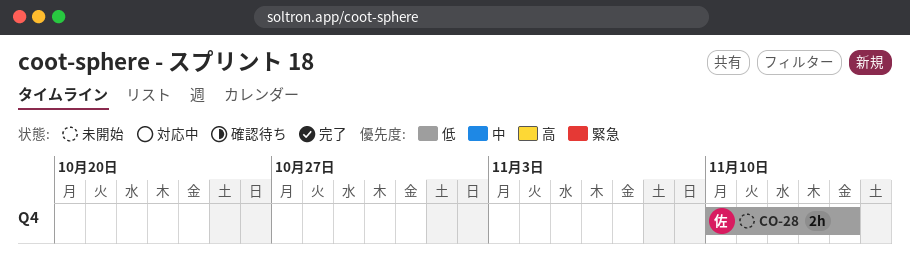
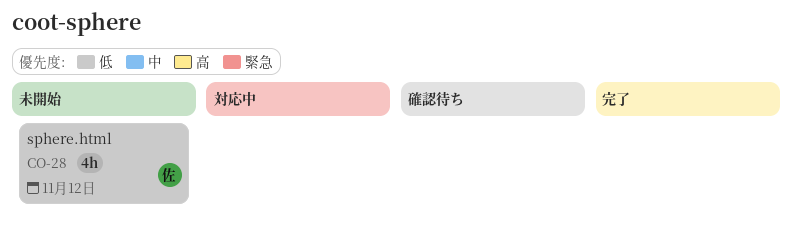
CO-28, estimate: 2h -> 4h
CO-28, due: Nov 14 -> Nov 12

